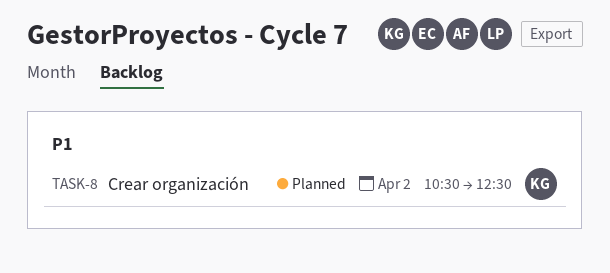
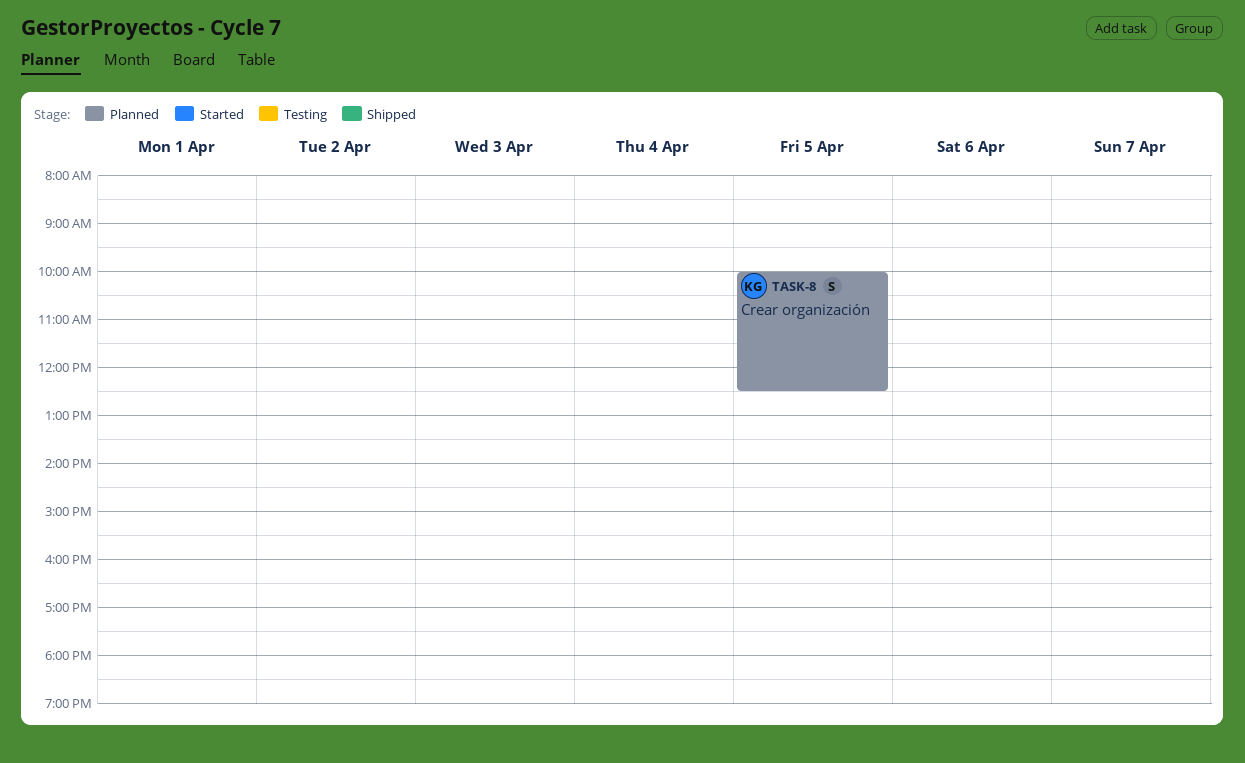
TASK-8, day: Apr 2 -> Apr 5
TASK-8, begins: 10:30 -> 10:00

